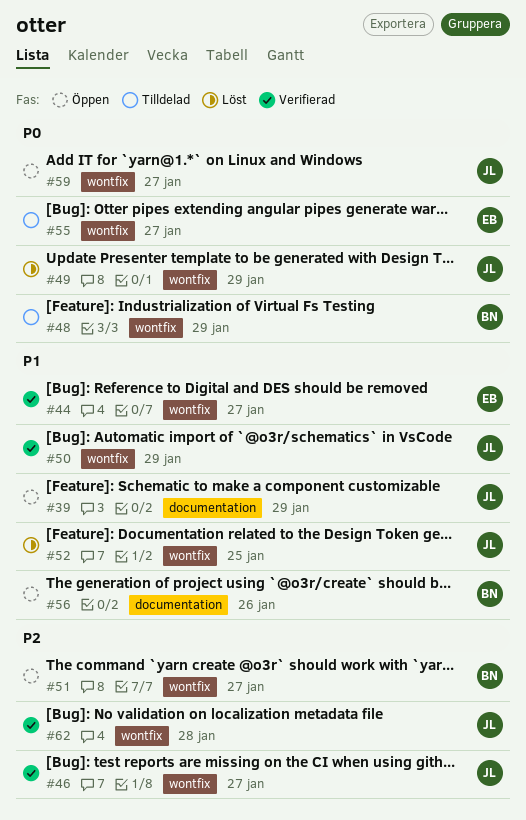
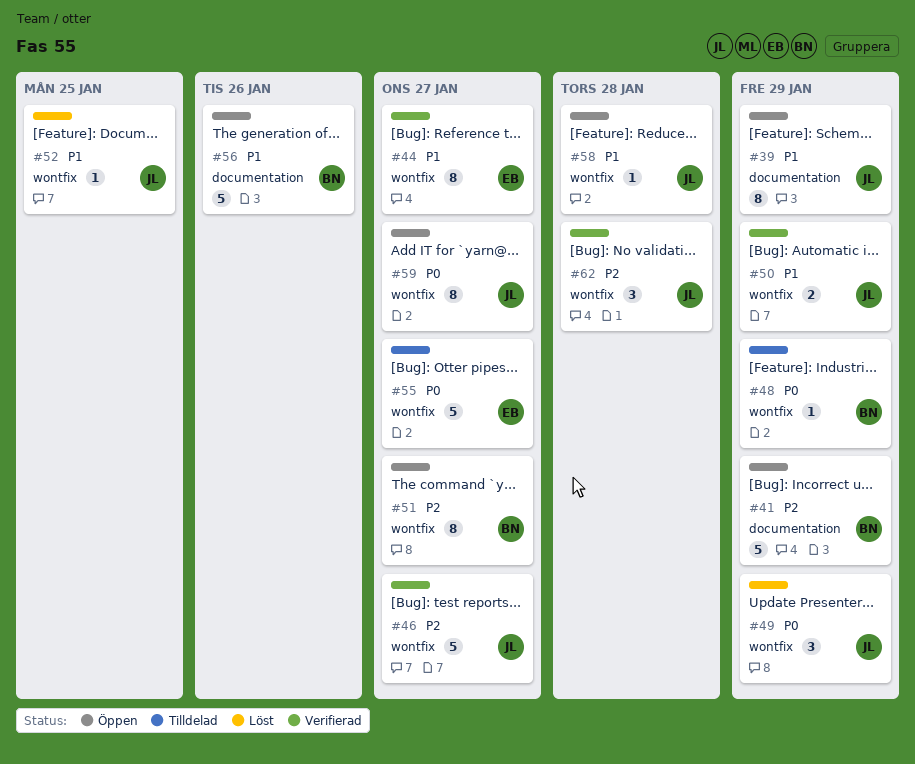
#41: none -> present
#58: none -> present

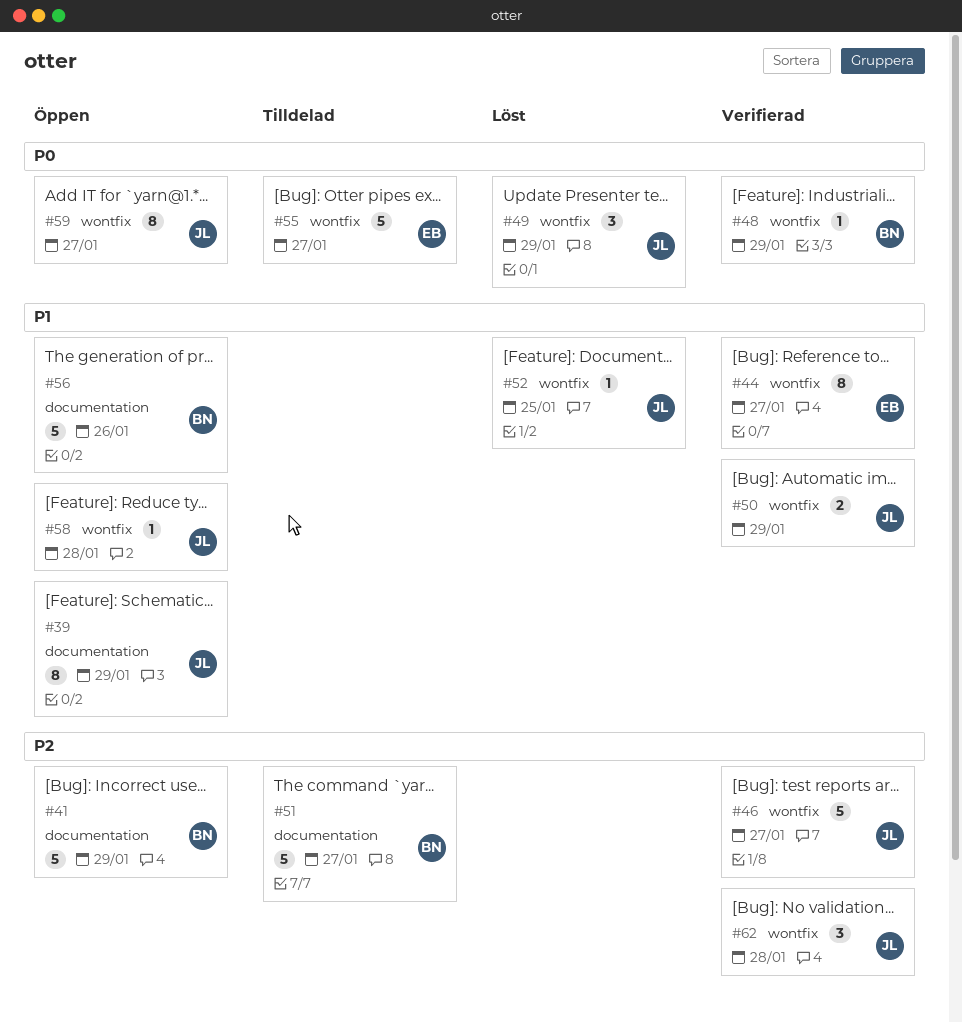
#48, status: Tilldelad -> Verifierad
#51, status: Öppen -> Tilldelad
#51, label: wontfix -> documentation
#51, estimate: 8 -> 5

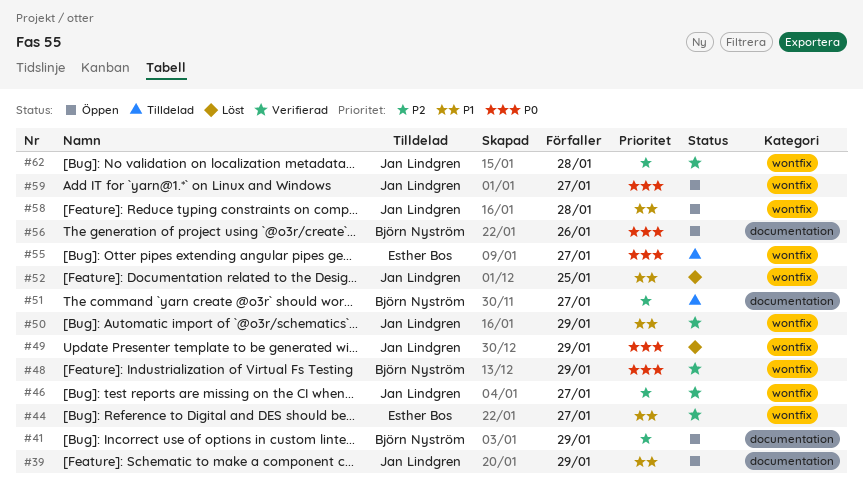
#56, priority: P1 -> P0

